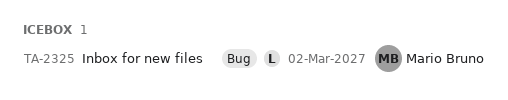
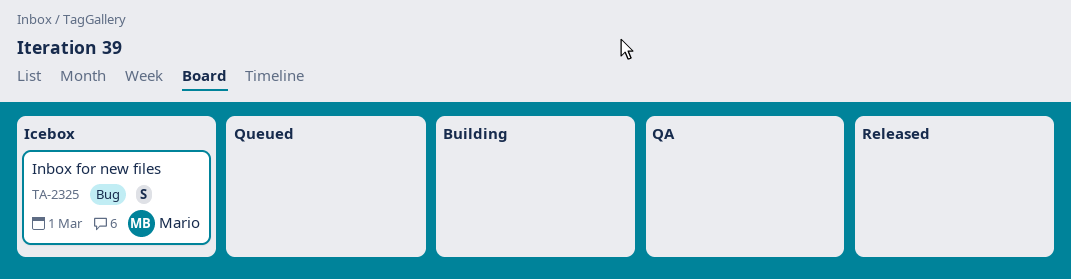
TA-2325, estimate: L -> S
TA-2325, due: Mar 2 -> Mar 1

